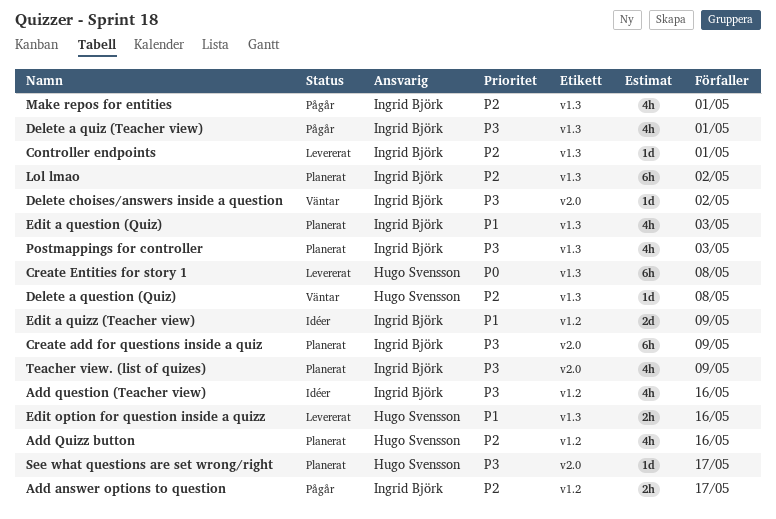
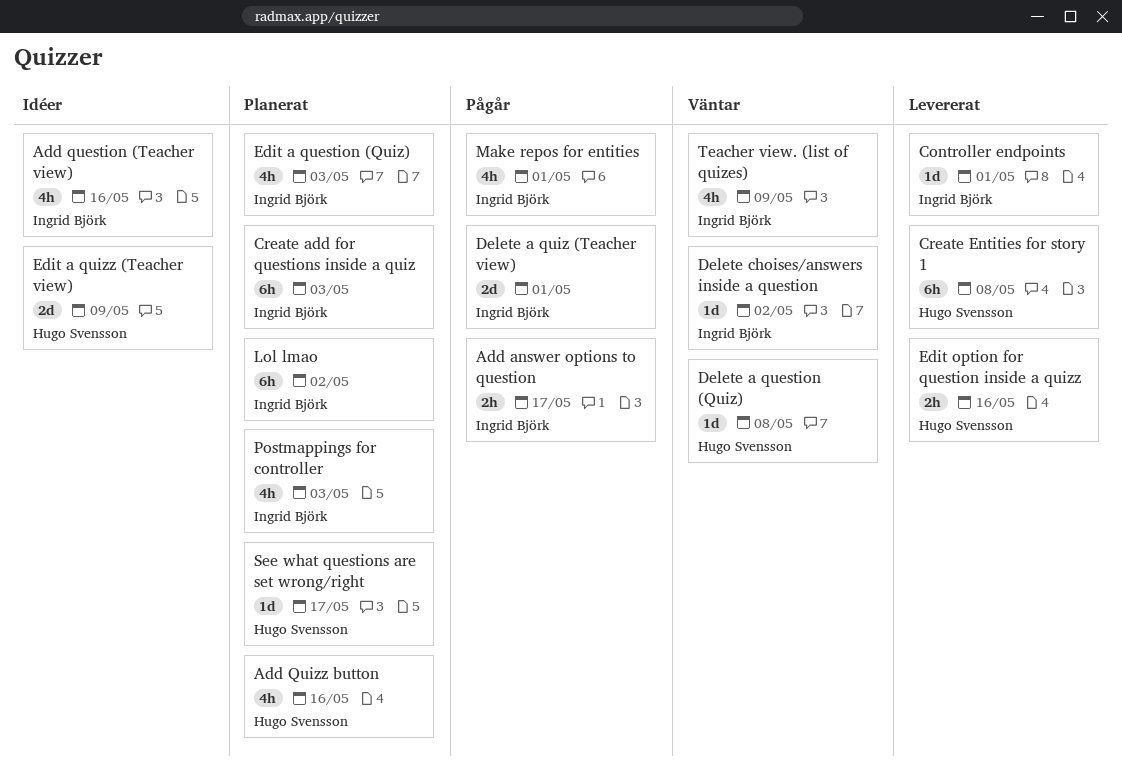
Create add for questions inside a quiz, due: May 9 -> May 3
Delete a quiz (Teacher view), estimate: 4h -> 2d
Edit a quizz (Teacher view), owner: Ingrid Björk -> Hugo Svensson
Teacher view. (list of quizes), status: Planerat -> Väntar

